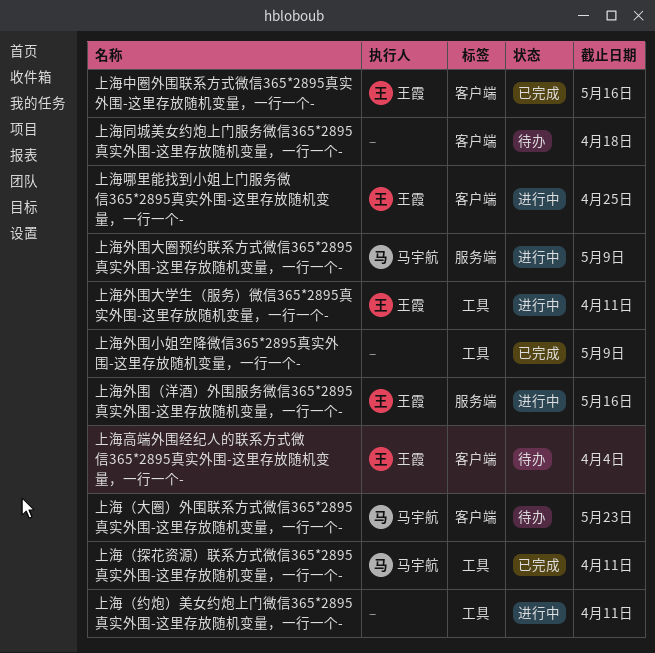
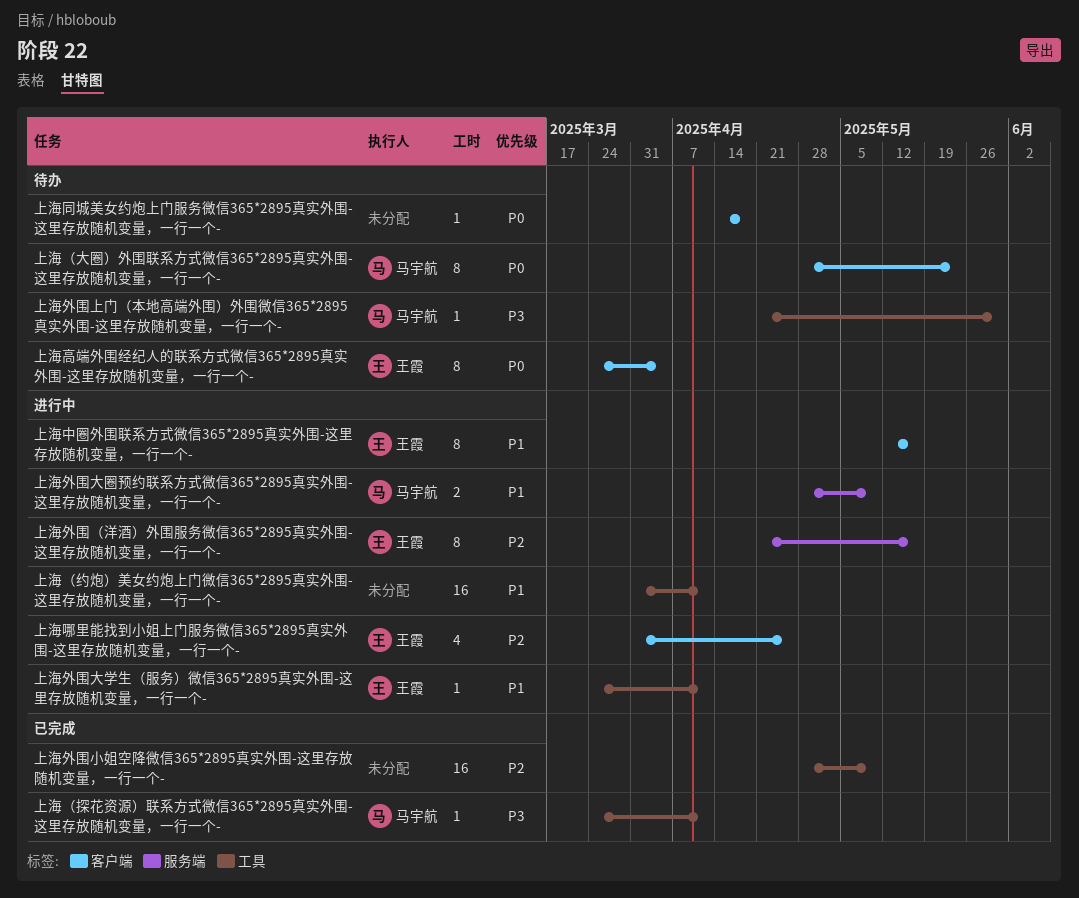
上海中圈外围联系方式微信365*2895真实外围-这里存放随机变量，一行一个-, status: 已完成 -> 进行中
上海外围上门（本地高端外围）外围微信365*2895真实外围-这里存放随机变量，一行一个-: none -> present

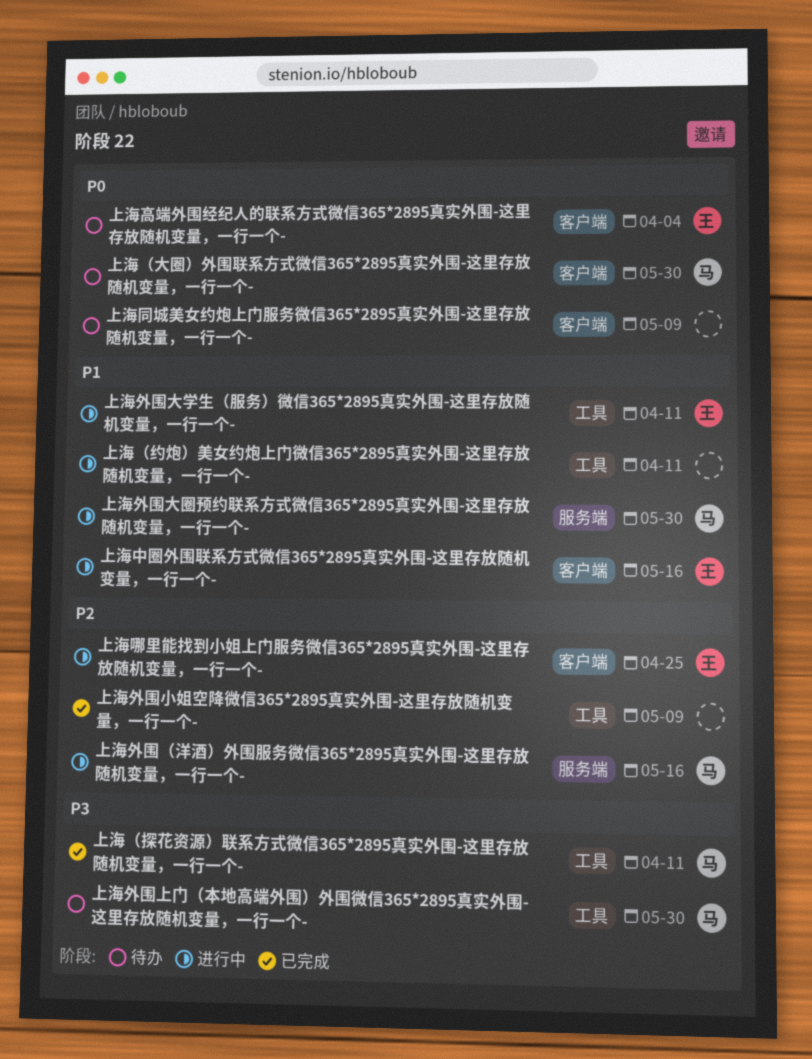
上海同城美女约炮上门服务微信365*2895真实外围-这里存放随机变量，一行一个-, due: Apr 18 -> May 9
上海外围大圈预约联系方式微信365*2895真实外围-这里存放随机变量，一行一个-, due: May 9 -> May 30
上海外围（洋酒）外围服务微信365*2895真实外围-这里存放随机变量，一行一个-, owner: 王霞 -> 马宇航
上海（大圈）外围联系方式微信365*2895真实外围-这里存放随机变量，一行一个-, due: May 23 -> May 30

